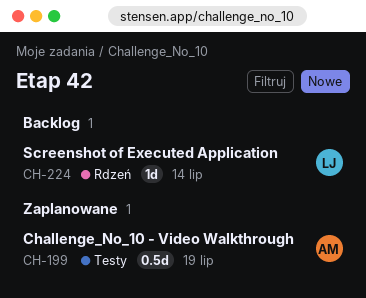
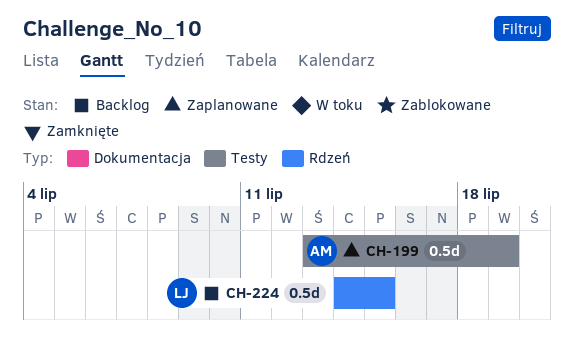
CH-224, estimate: 1d -> 0.5d
CH-224, due: Jul 14 -> Jul 15

